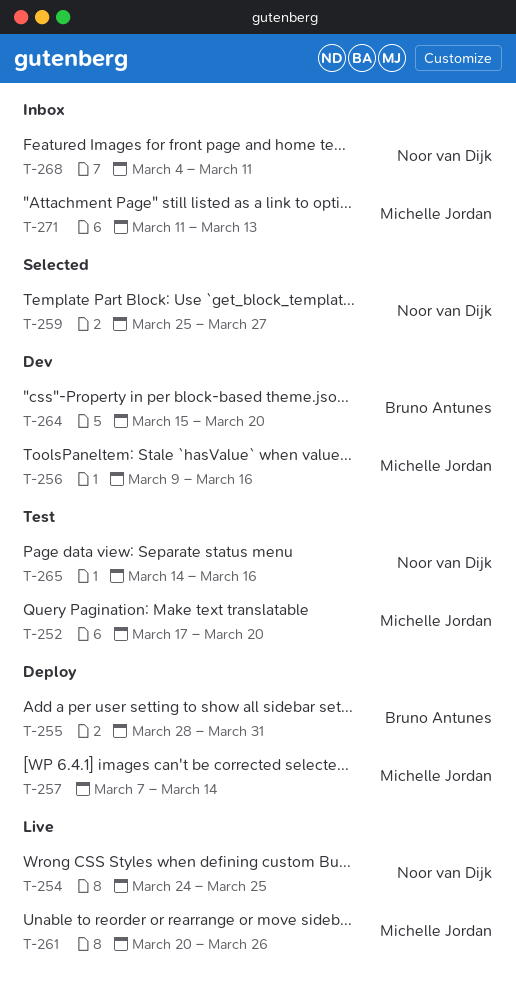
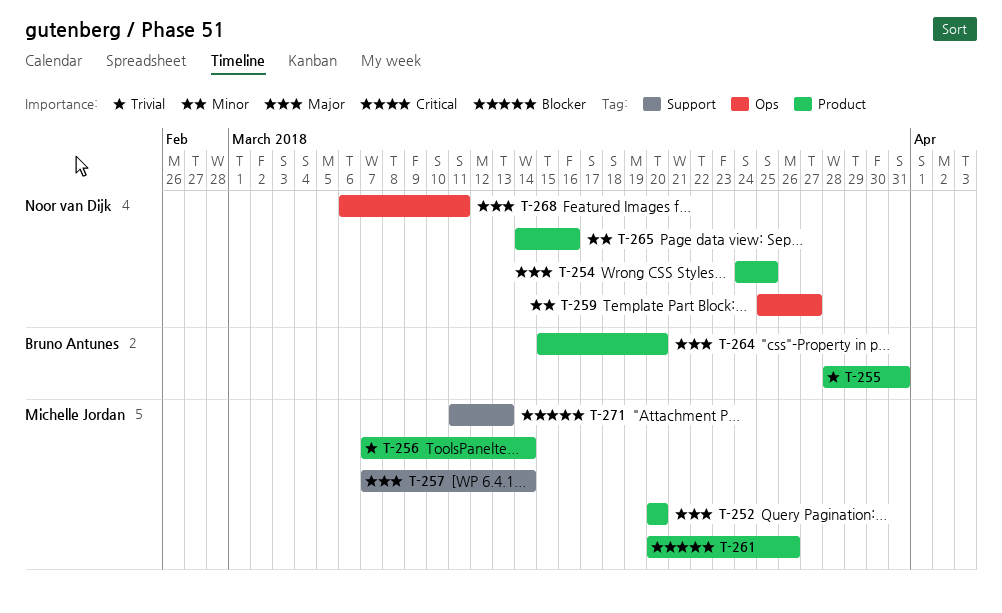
T-252, start: Mar 17 -> Mar 20
T-256, start: Mar 9 -> Mar 7
T-256, due: Mar 16 -> Mar 14
T-268, start: Mar 4 -> Mar 6

